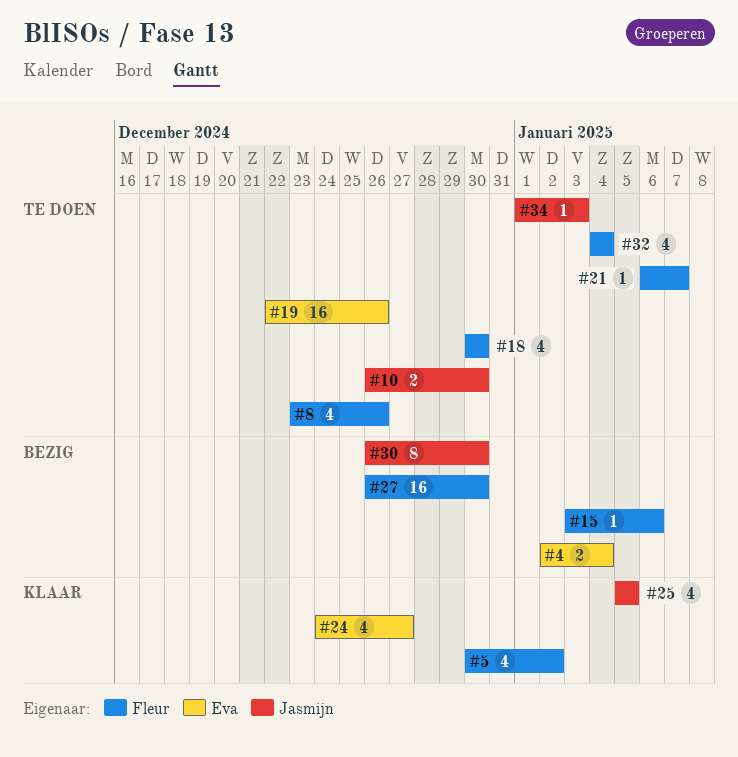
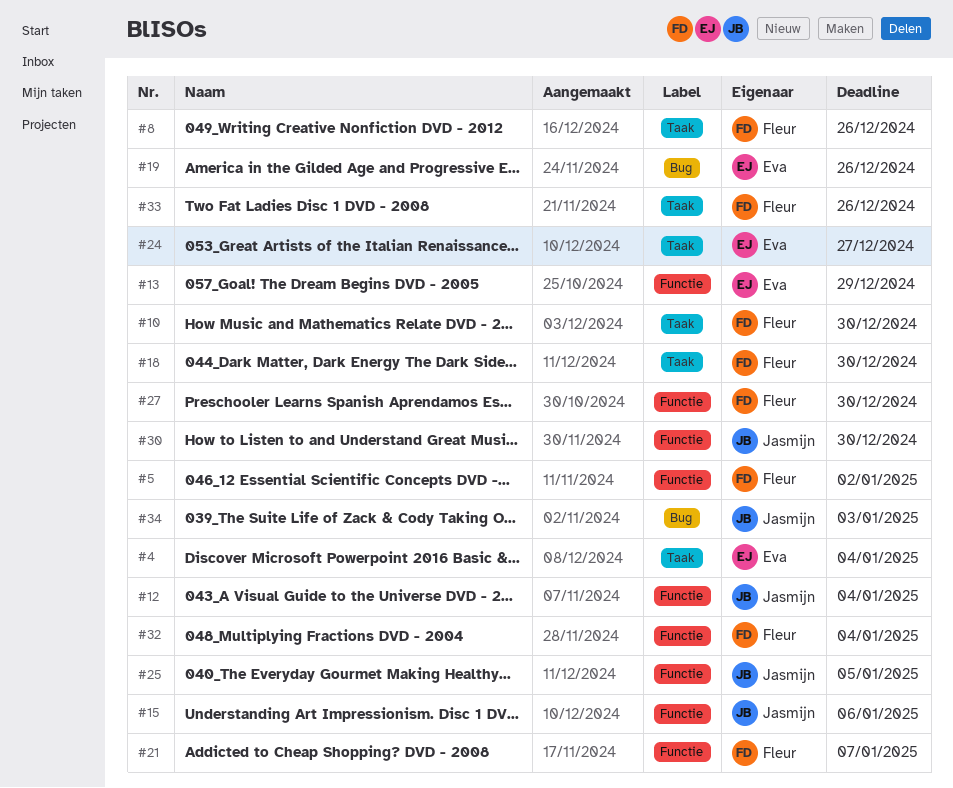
#10, owner: Jasmijn -> Fleur
#12: none -> present
#13: none -> present
#15, owner: Fleur -> Jasmijn
#33: none -> present

